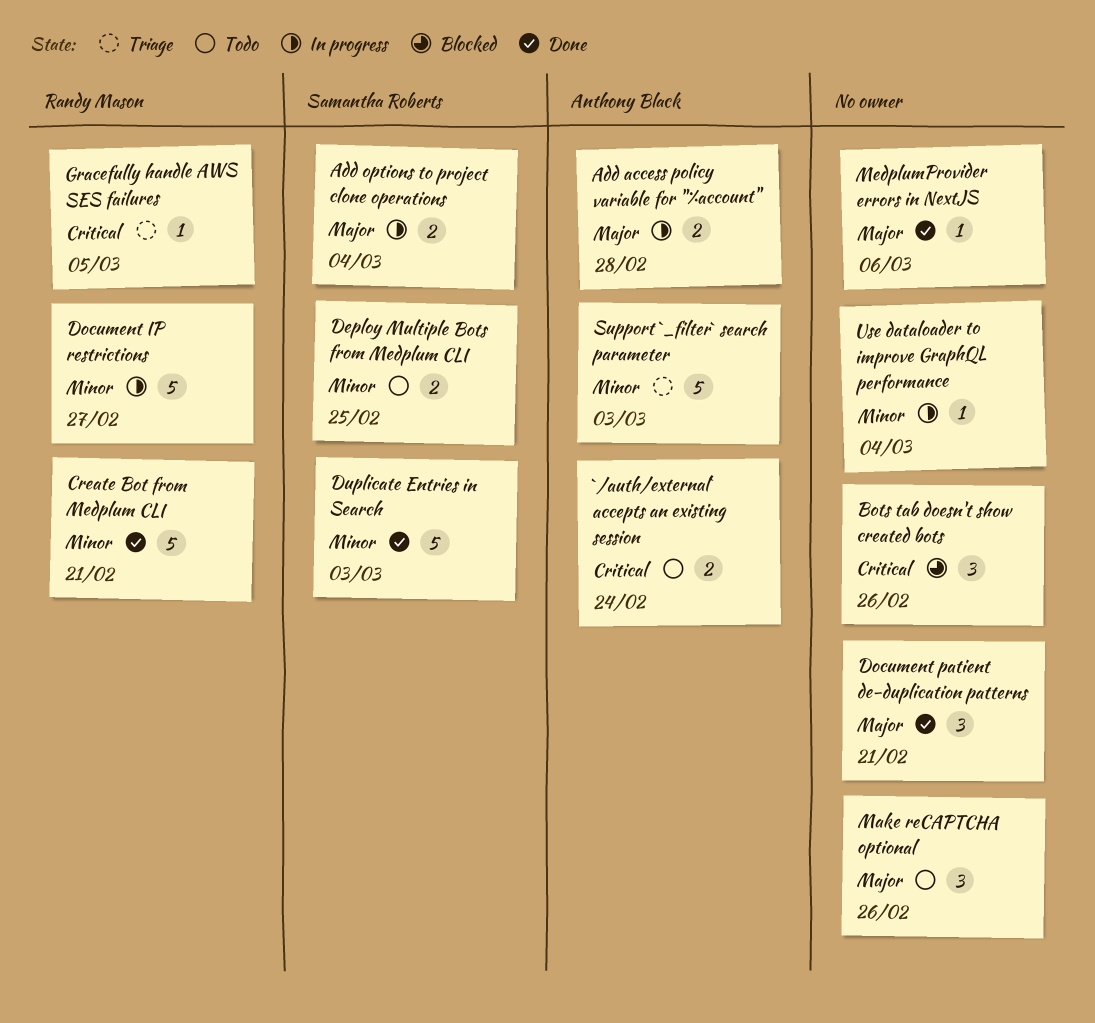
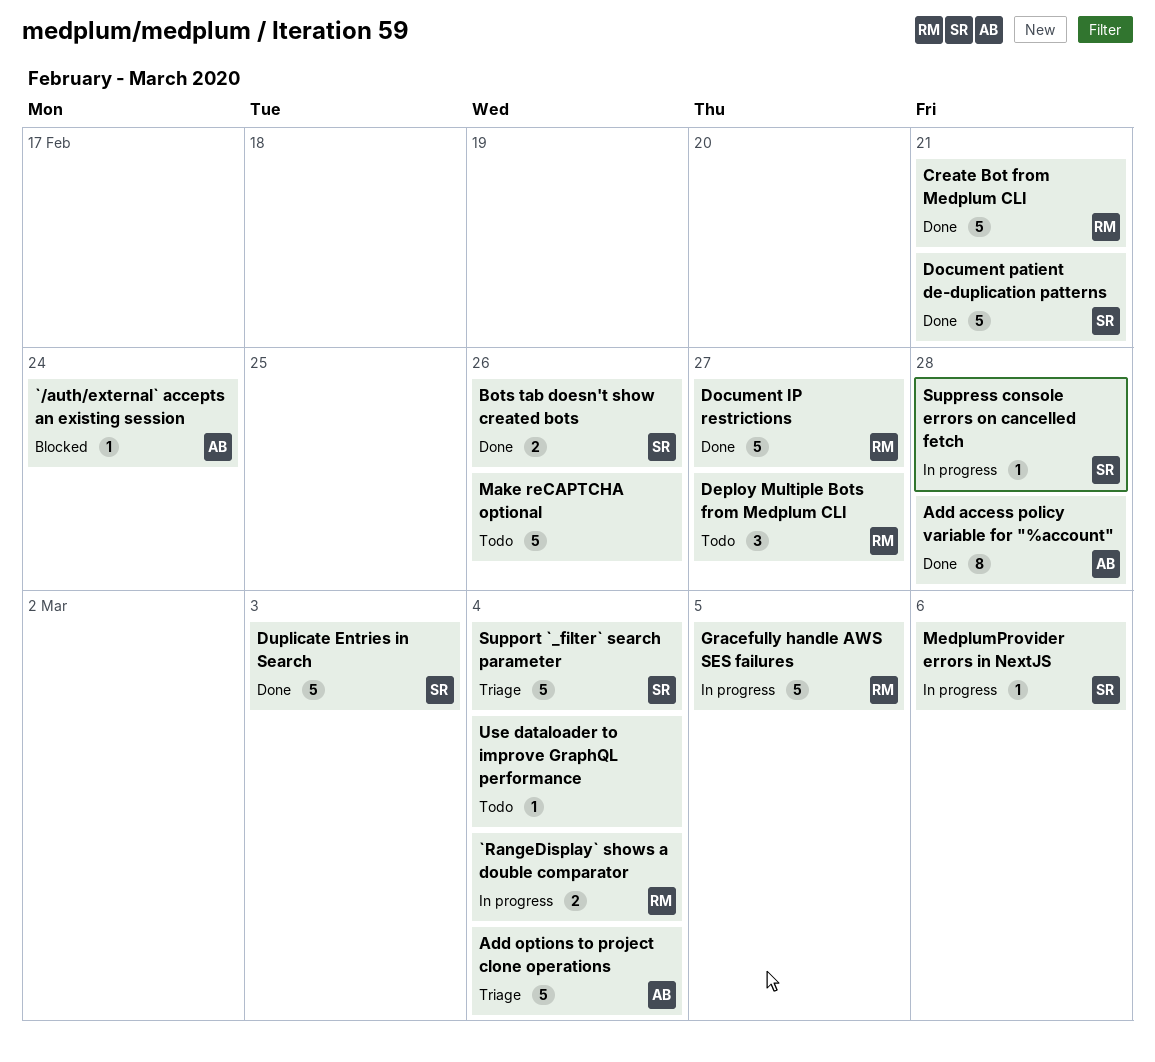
`/auth/external` accepts an existing session, status: Todo -> Blocked
`/auth/external` accepts an existing session, estimate: 2 -> 1
`RangeDisplay` shows a double comparator: none -> present
Add access policy variable for "%account", status: In progress -> Done
Add access policy variable for "%account", estimate: 2 -> 8
Add options to project clone operations, status: In progress -> Triage
Add options to project clone operations, owner: Samantha Roberts -> Anthony Black
Add options to project clone operations, estimate: 2 -> 5
Bots tab doesn't show created bots, status: Blocked -> Done
Bots tab doesn't show created bots, owner: none -> Samantha Roberts
Bots tab doesn't show created bots, estimate: 3 -> 2
Deploy Multiple Bots from Medplum CLI, owner: Samantha Roberts -> Randy Mason
Deploy Multiple Bots from Medplum CLI, estimate: 2 -> 3
Deploy Multiple Bots from Medplum CLI, due: Feb 25 -> Feb 27
Document IP restrictions, status: In progress -> Done
Document patient de-duplication patterns, owner: none -> Samantha Roberts
Document patient de-duplication patterns, estimate: 3 -> 5
Gracefully handle AWS SES failures, status: Triage -> In progress
Gracefully handle AWS SES failures, estimate: 1 -> 5
Make reCAPTCHA optional, estimate: 3 -> 5
MedplumProvider errors in NextJS, status: Done -> In progress
MedplumProvider errors in NextJS, owner: none -> Samantha Roberts
Support `_filter` search parameter, owner: Anthony Black -> Samantha Roberts
Support `_filter` search parameter, due: Mar 3 -> Mar 4
Suppress console errors on cancelled fetch: none -> present
Use dataloader to improve GraphQL performance, status: In progress -> Todo

